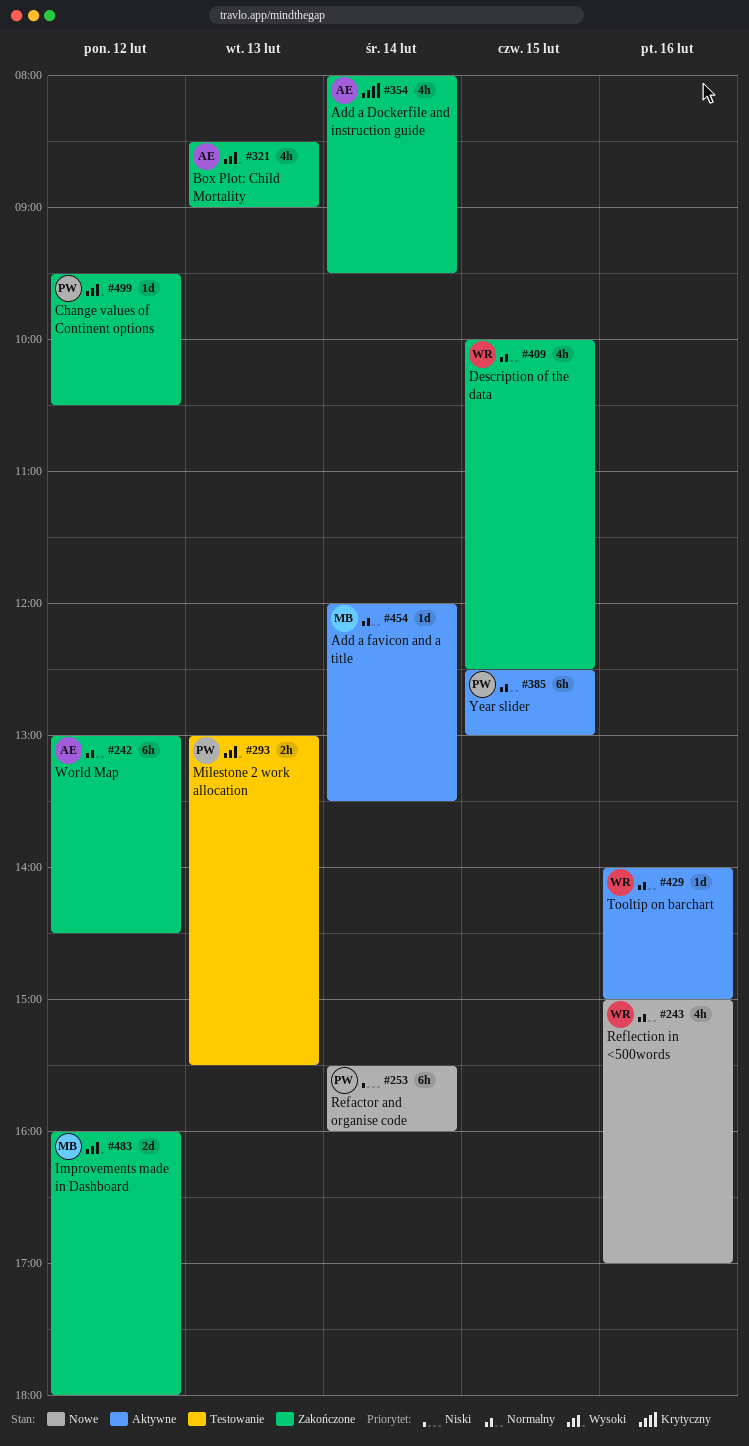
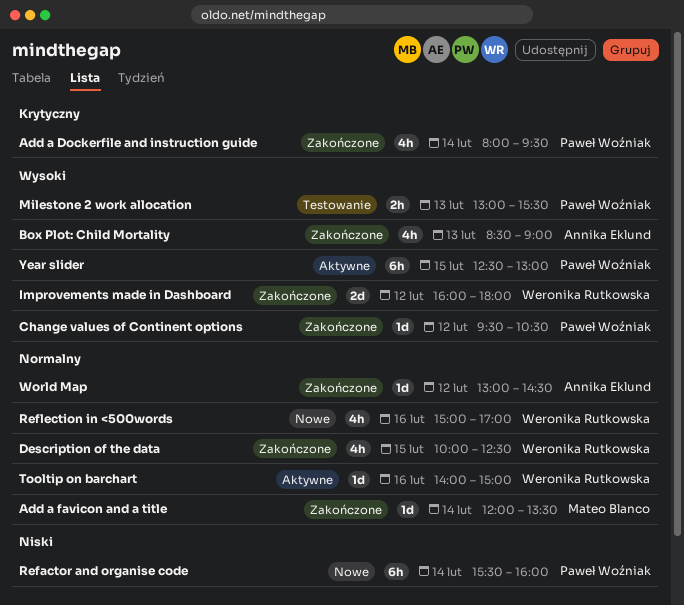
Add a Dockerfile and instruction guide, owner: Annika Eklund -> Paweł Woźniak
Add a favicon and a title, status: Aktywne -> Zakończone
Improvements made in Dashboard, owner: Mateo Blanco -> Weronika Rutkowska
World Map, estimate: 6h -> 1d
Year slider, priority: Normalny -> Wysoki

